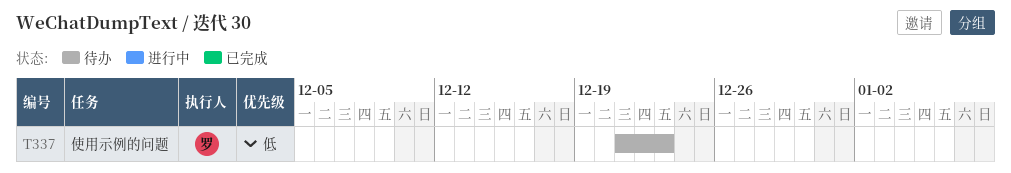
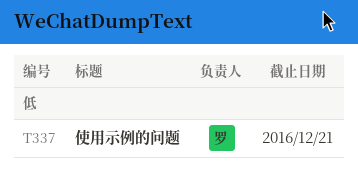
T337, due: Dec 23 -> Dec 21

